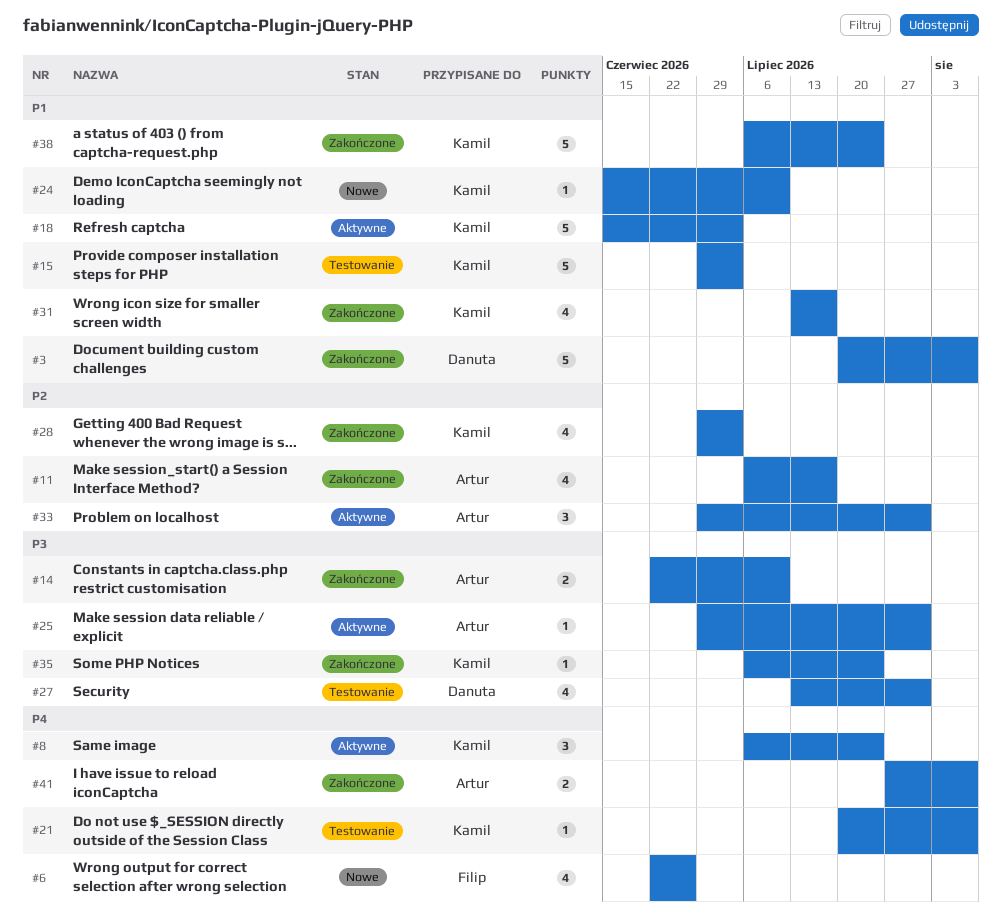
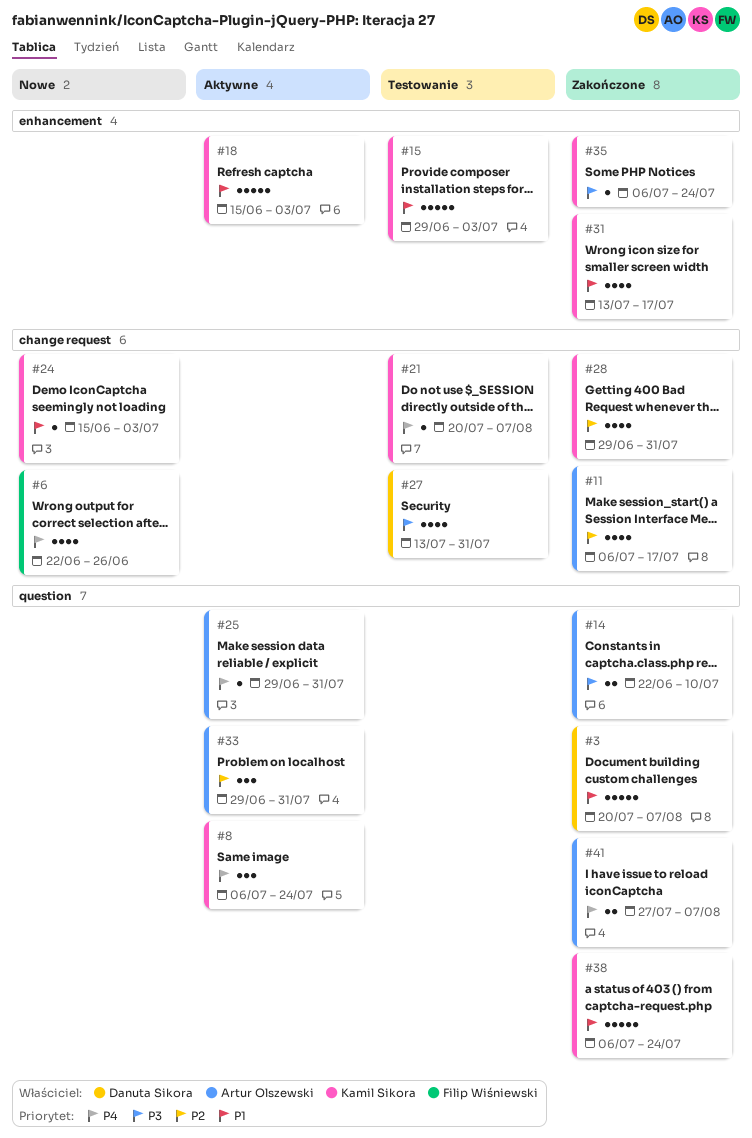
#24, due: Jul 10 -> Jul 3
#25, priority: P3 -> P4
#28, due: Jul 3 -> Jul 31

